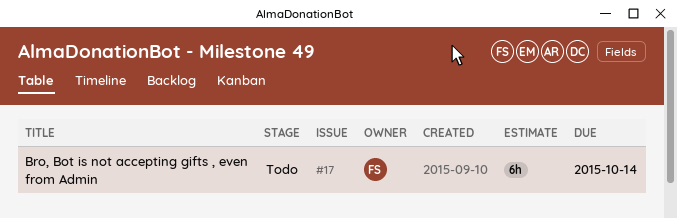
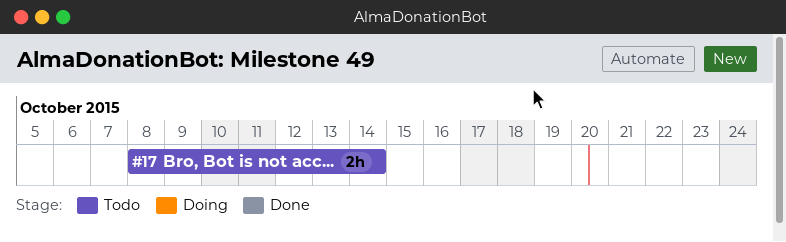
#17, estimate: 6h -> 2h

